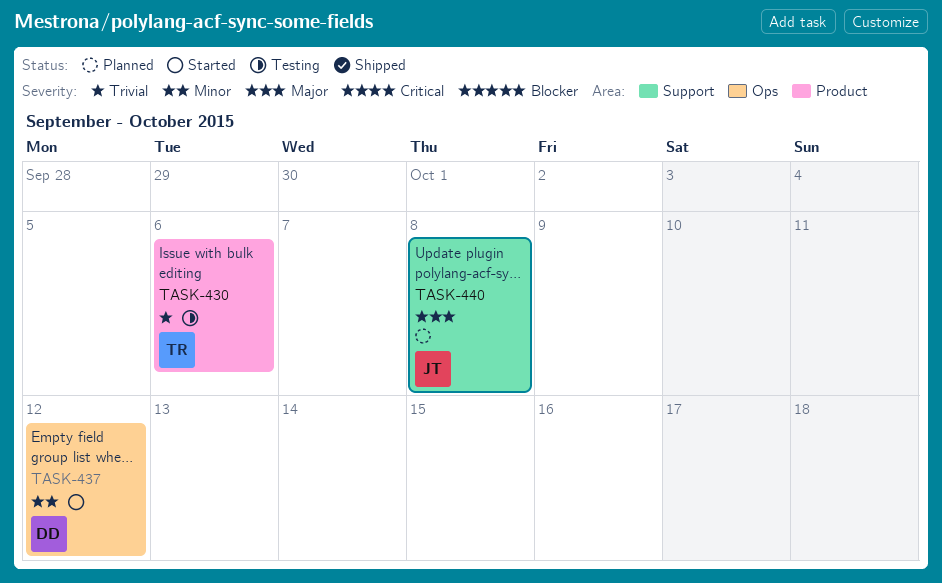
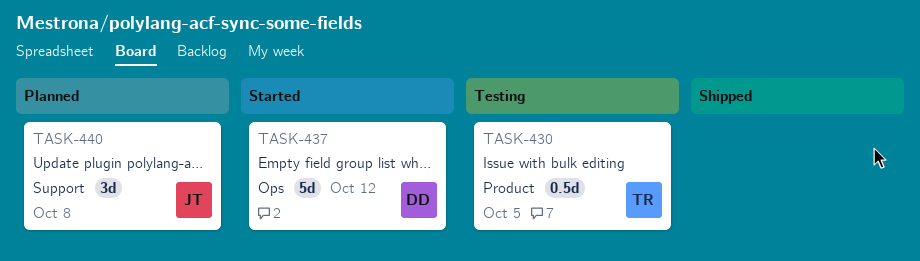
TASK-430, due: Oct 6 -> Oct 5

